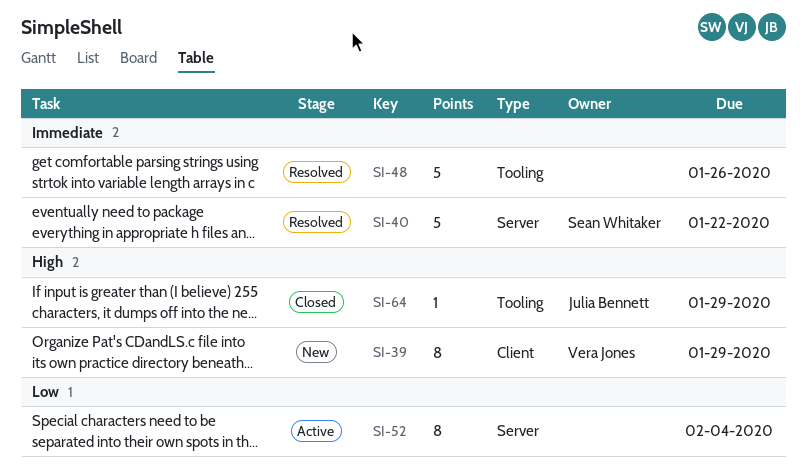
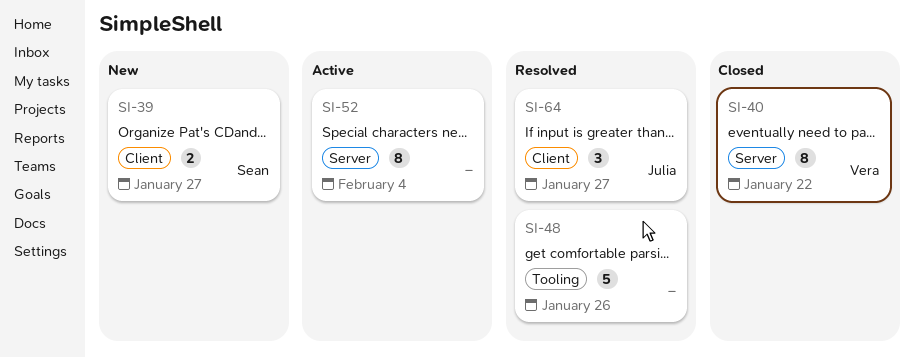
SI-39, owner: Vera Jones -> Sean Whitaker
SI-39, estimate: 8 -> 2
SI-39, due: Jan 29 -> Jan 27
SI-40, status: Resolved -> Closed
SI-40, owner: Sean Whitaker -> Vera Jones
SI-40, estimate: 5 -> 8
SI-64, status: Closed -> Resolved
SI-64, label: Tooling -> Client
SI-64, estimate: 1 -> 3
SI-64, due: Jan 29 -> Jan 27

